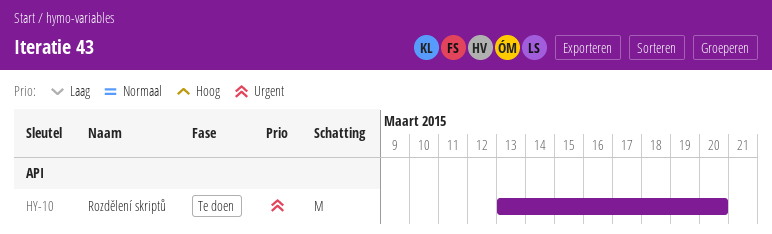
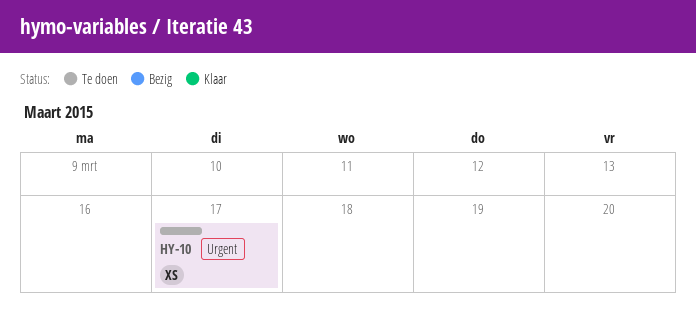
HY-10, estimate: M -> XS
HY-10, due: Mar 20 -> Mar 17

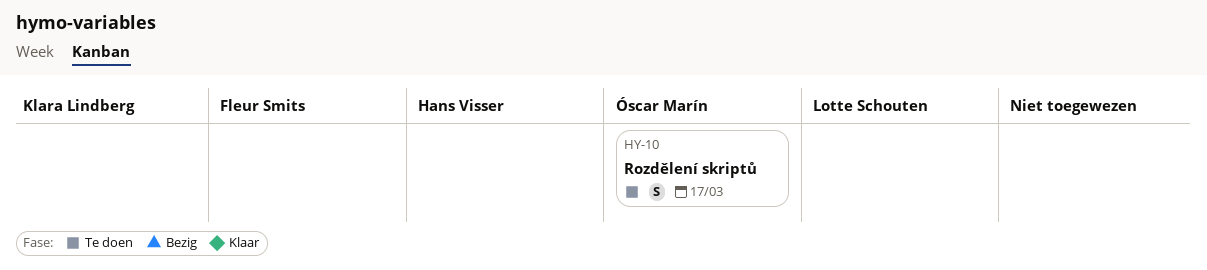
HY-10, estimate: XS -> S

